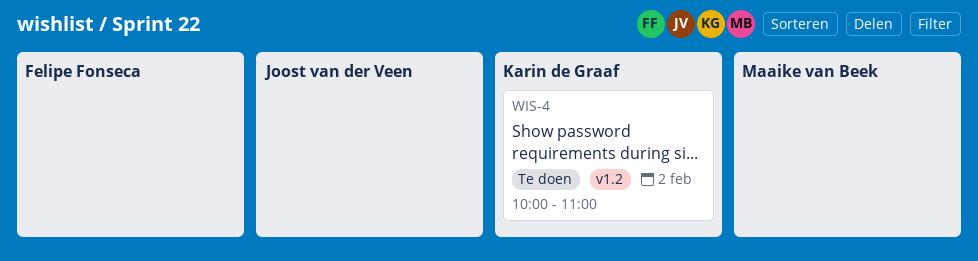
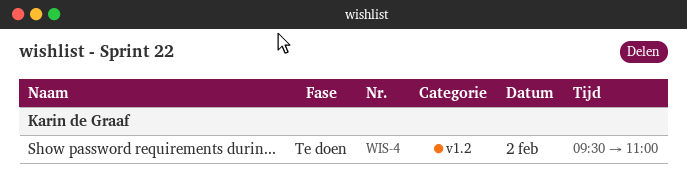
WIS-4, begins: 10:00 -> 09:30

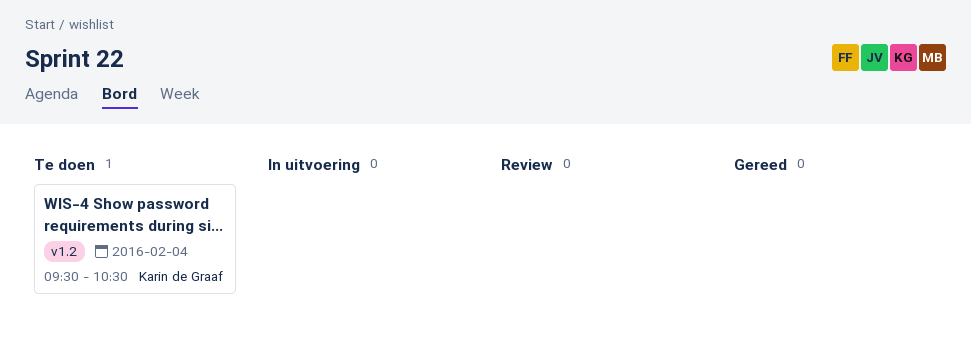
WIS-4, day: Feb 2 -> Feb 4
WIS-4, ends: 11:00 -> 10:30

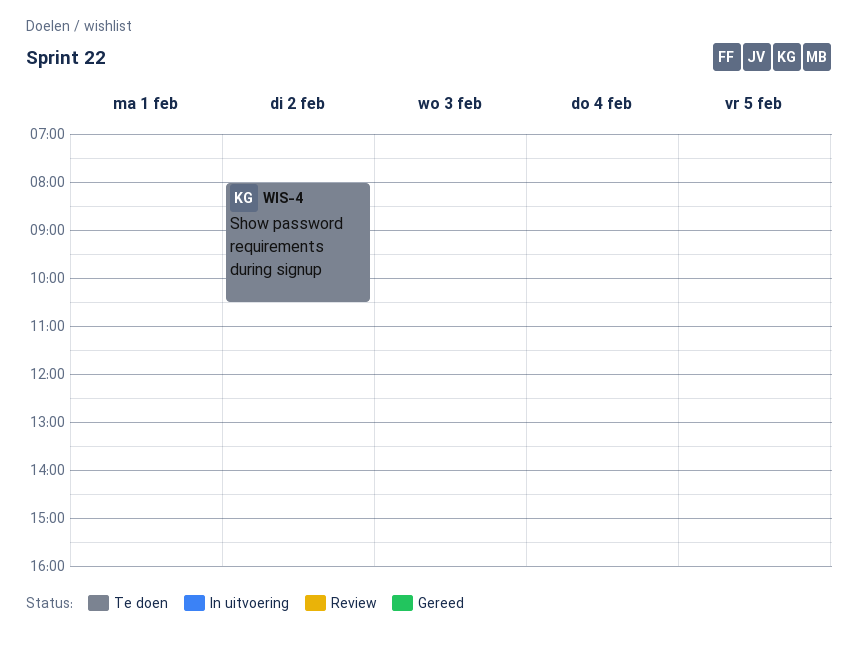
WIS-4, day: Feb 4 -> Feb 2
WIS-4, begins: 09:30 -> 08:00

